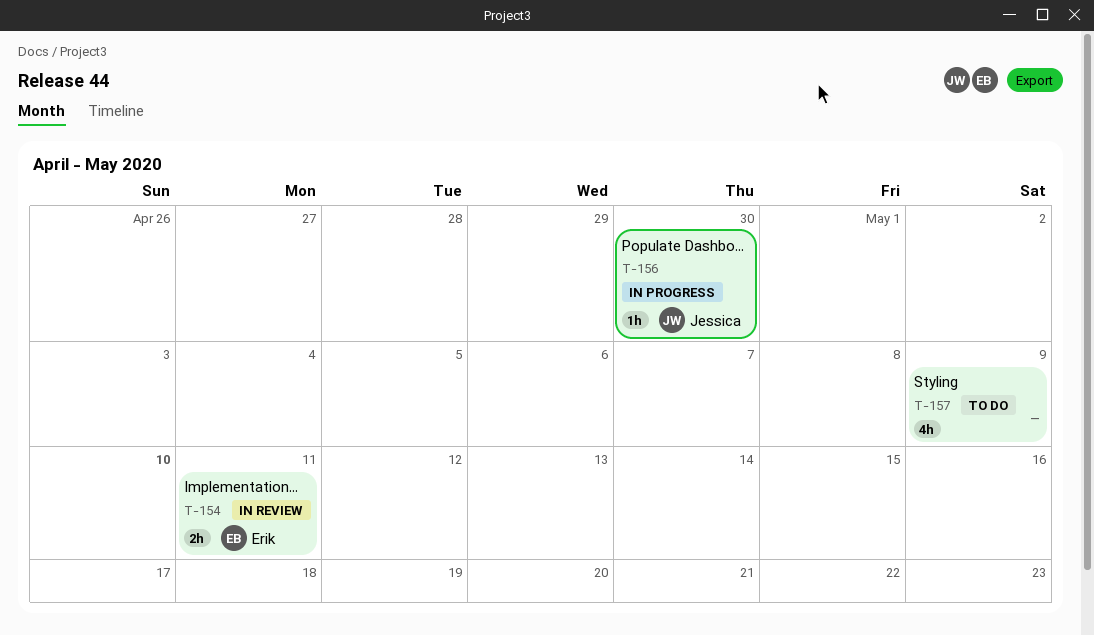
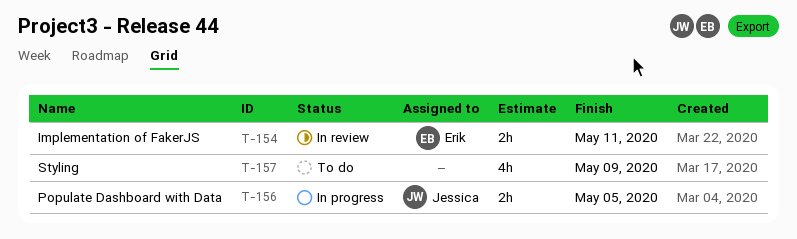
T-156, estimate: 1h -> 2h
T-156, due: Apr 30 -> May 5

